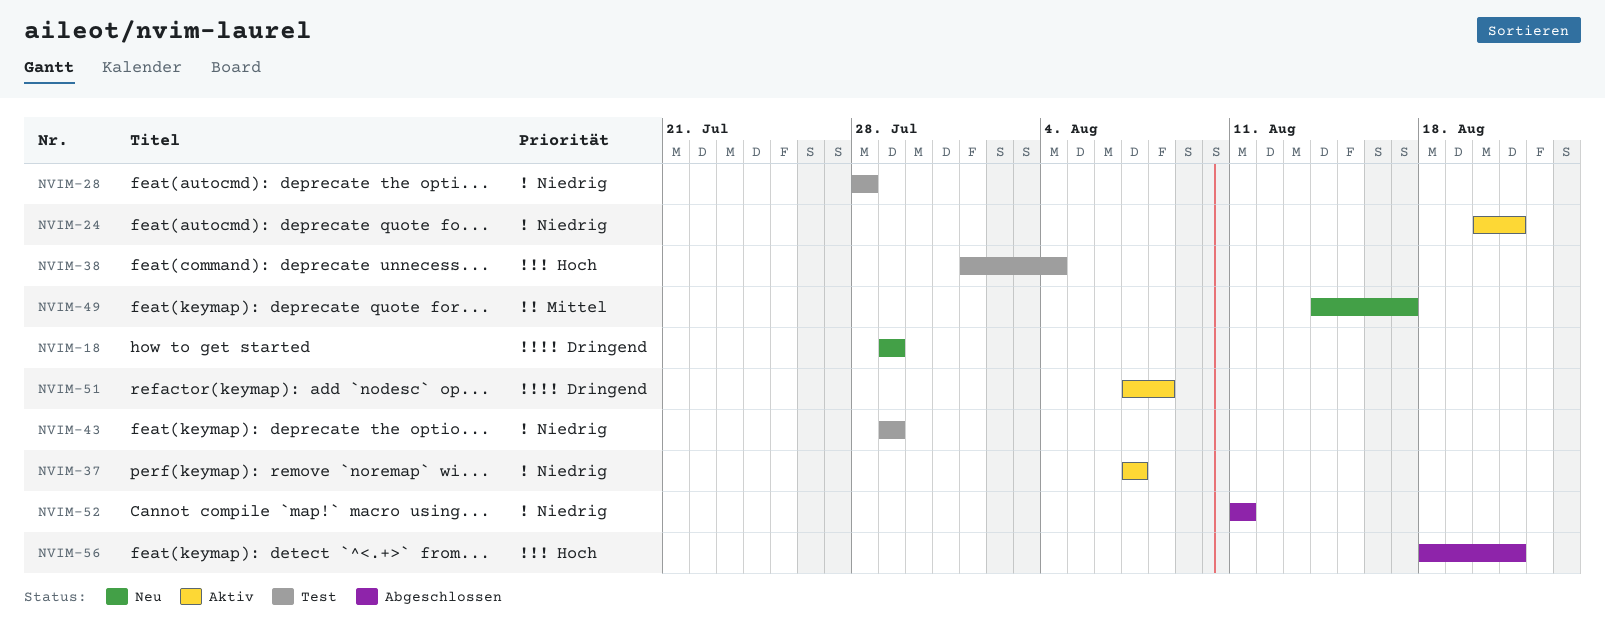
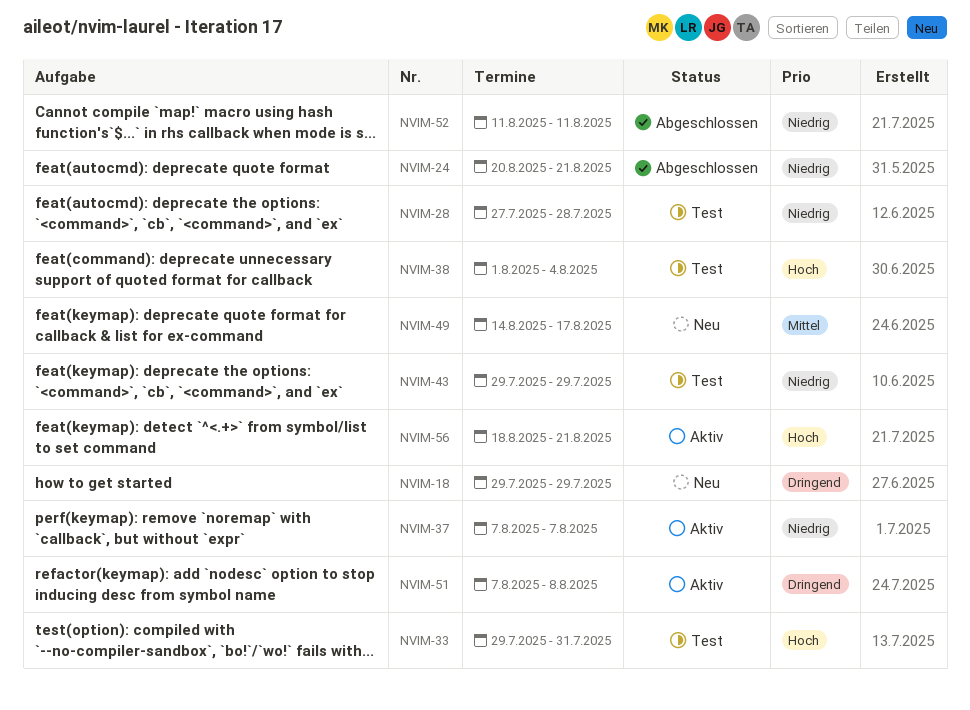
NVIM-24, status: Aktiv -> Abgeschlossen
NVIM-28, start: Jul 28 -> Jul 27
NVIM-33: none -> present
NVIM-56, status: Abgeschlossen -> Aktiv

